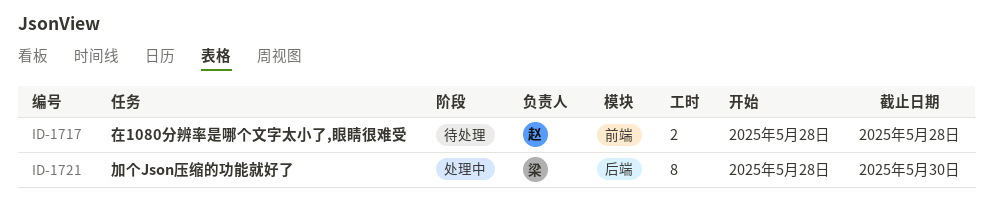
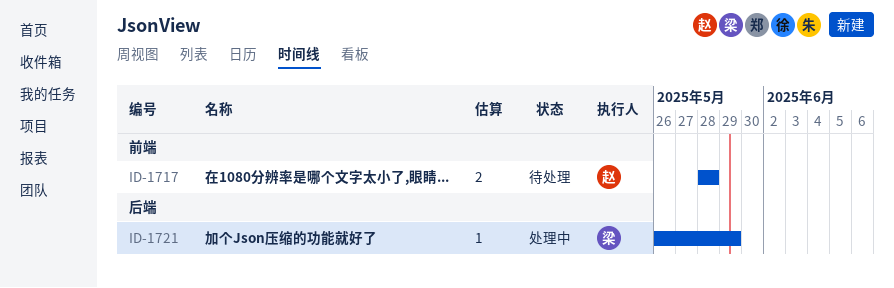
ID-1721, estimate: 8 -> 1
ID-1721, start: May 28 -> May 26
ID-1721, due: May 30 -> May 29

